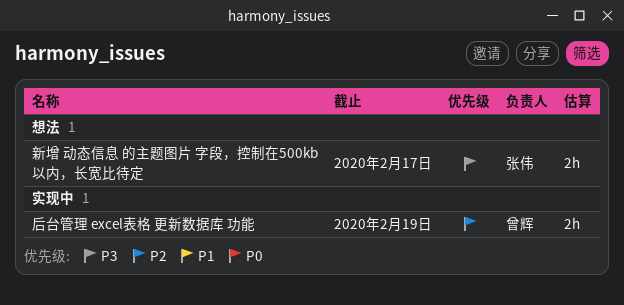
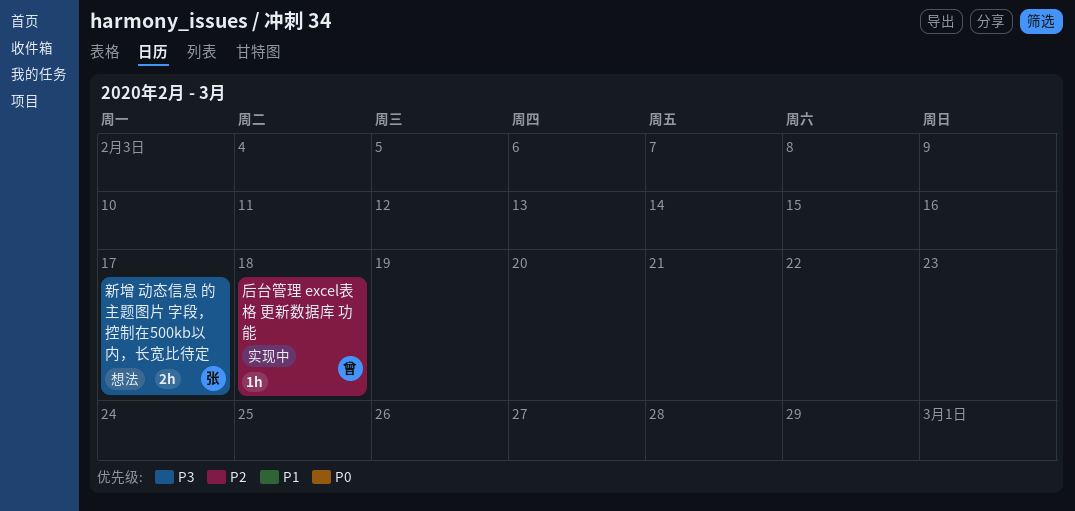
后台管理 excel表格 更新数据库 功能, estimate: 2h -> 1h
后台管理 excel表格 更新数据库 功能, due: Feb 19 -> Feb 18

